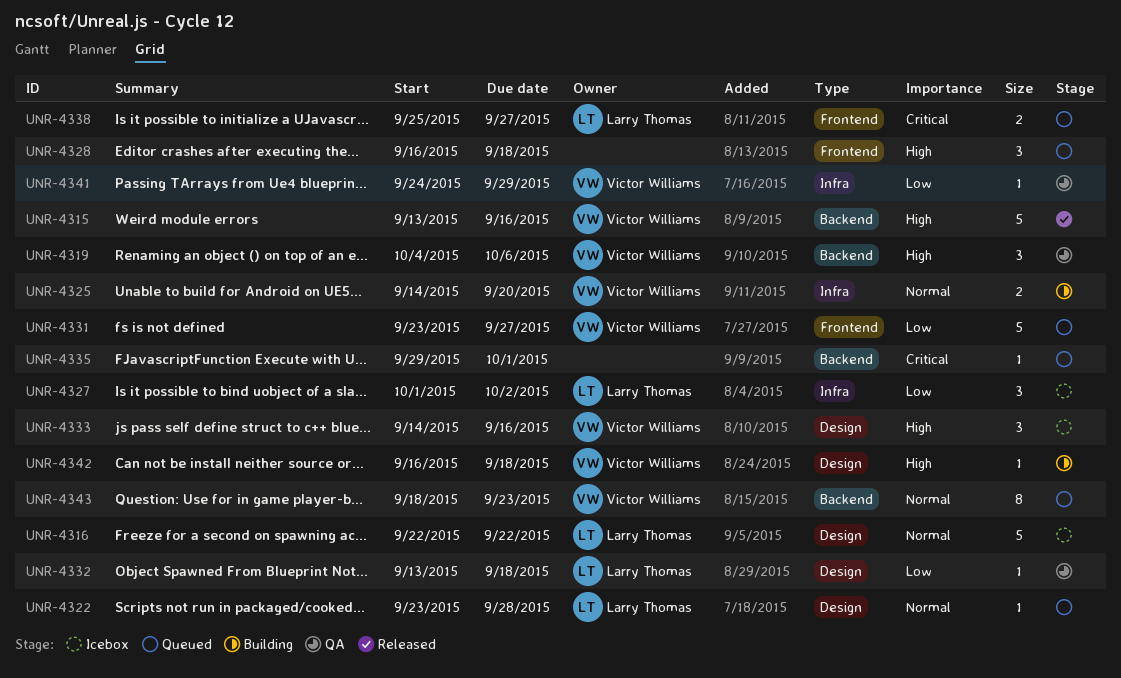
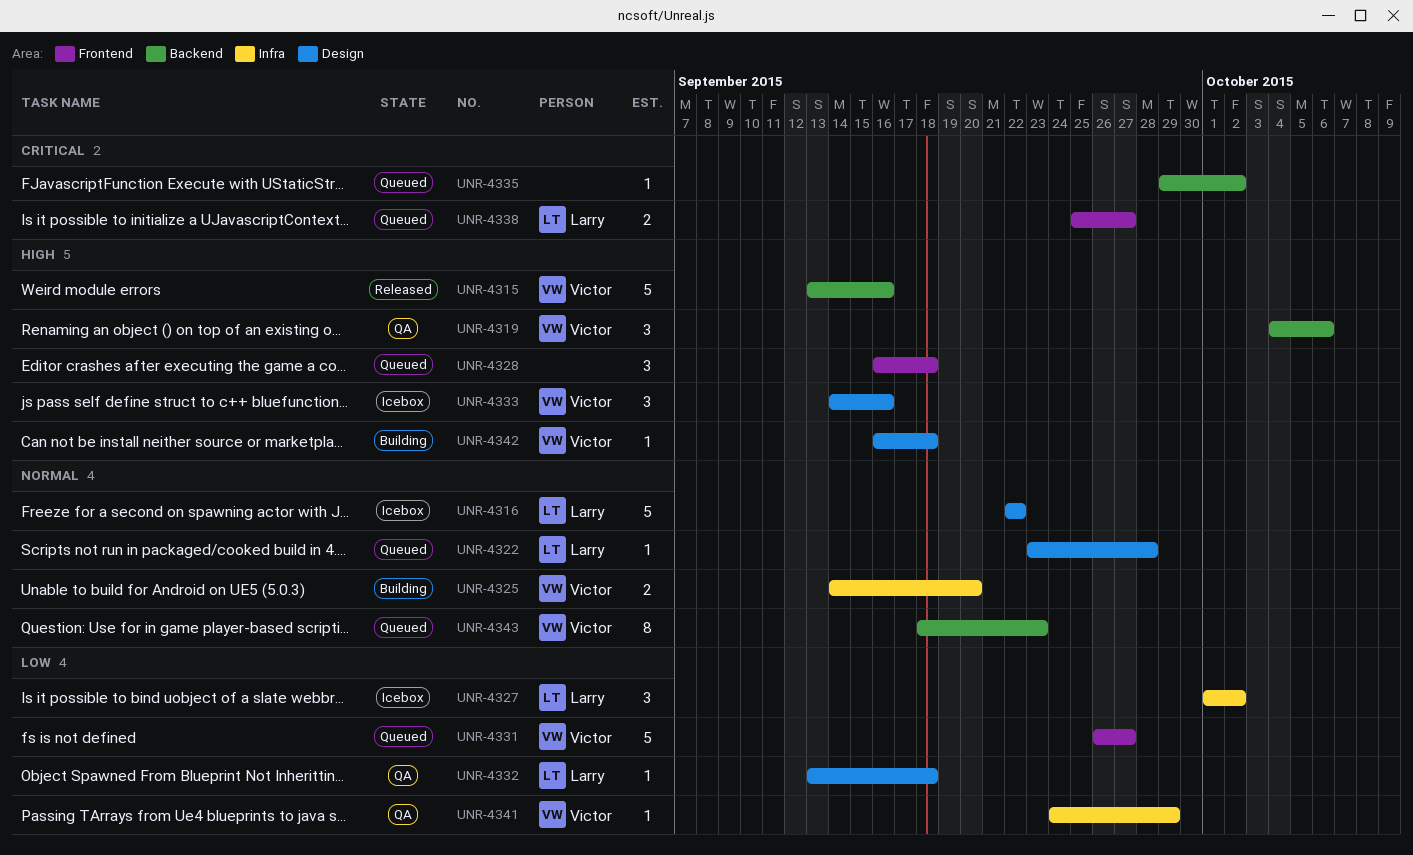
UNR-4331, start: Sep 23 -> Sep 26
UNR-4335, due: Oct 1 -> Oct 2

